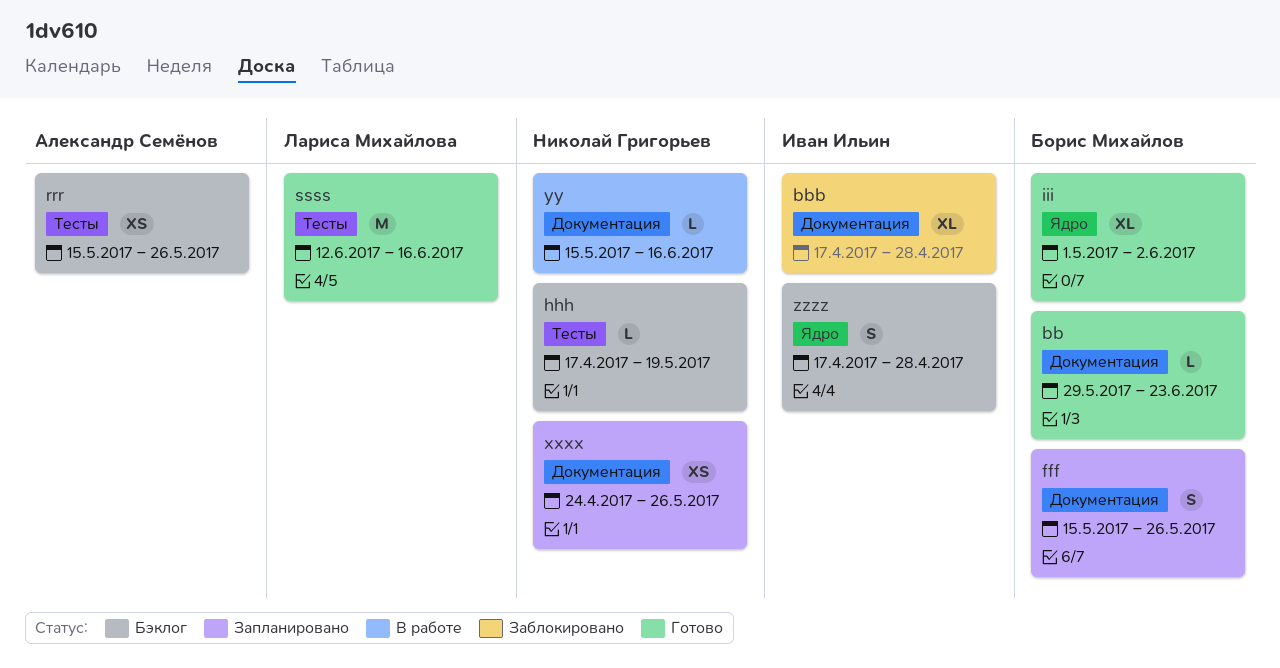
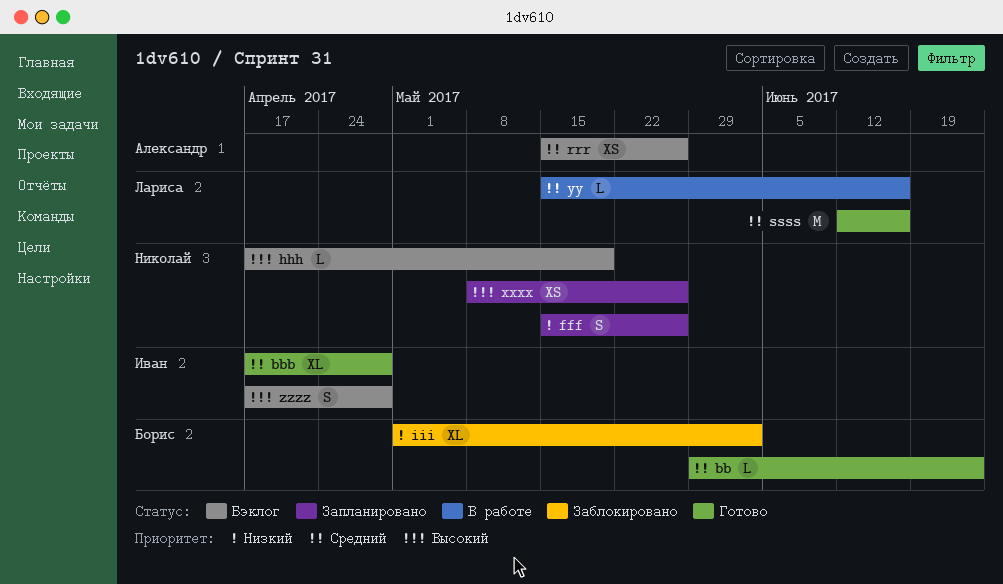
bbb, status: Заблокировано -> Готово
fff, owner: Борис Михайлов -> Николай Григорьев
iii, status: Готово -> Заблокировано
xxxx, start: Apr 24 -> May 8
yy, owner: Николай Григорьев -> Лариса Михайлова

